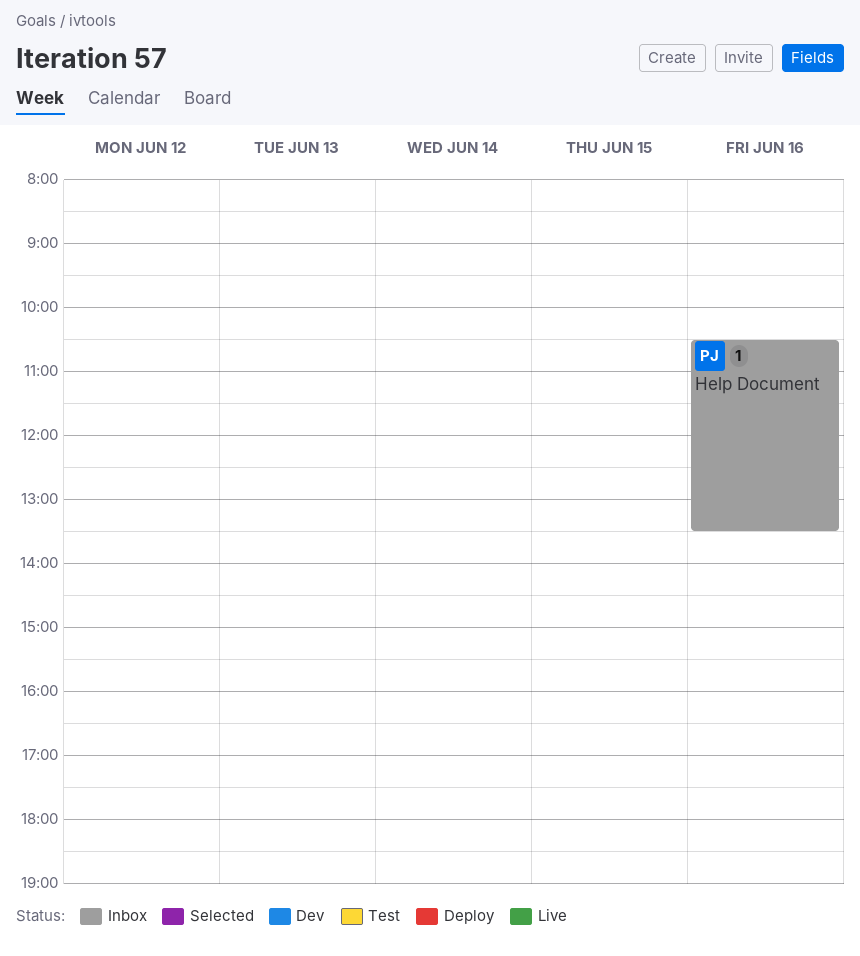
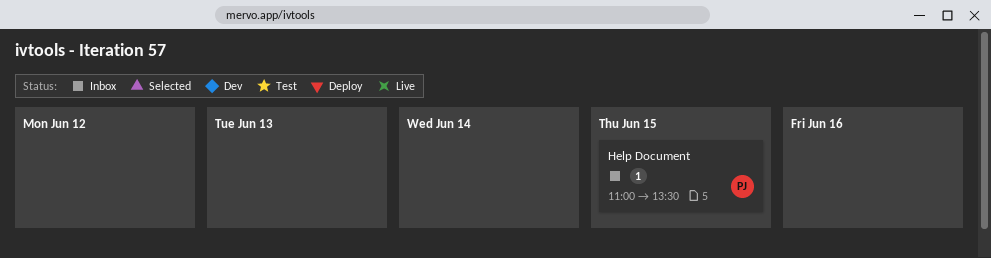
Help Document, day: Jun 16 -> Jun 15
Help Document, begins: 10:30 -> 11:00

